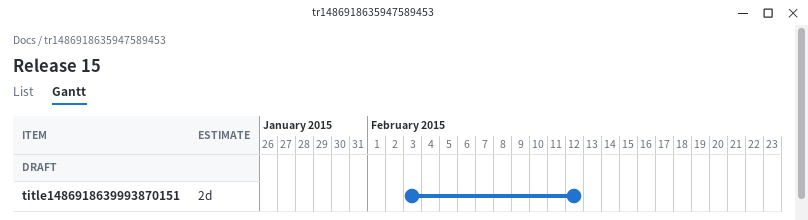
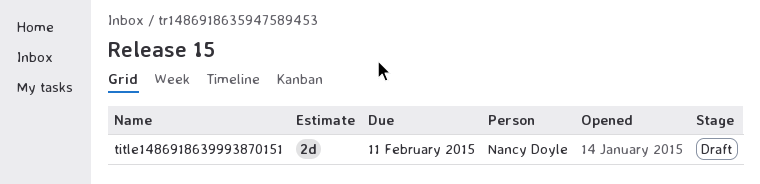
title1486918639993870151, due: Feb 12 -> Feb 11

